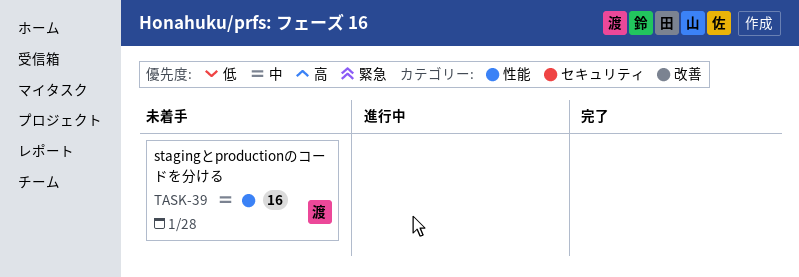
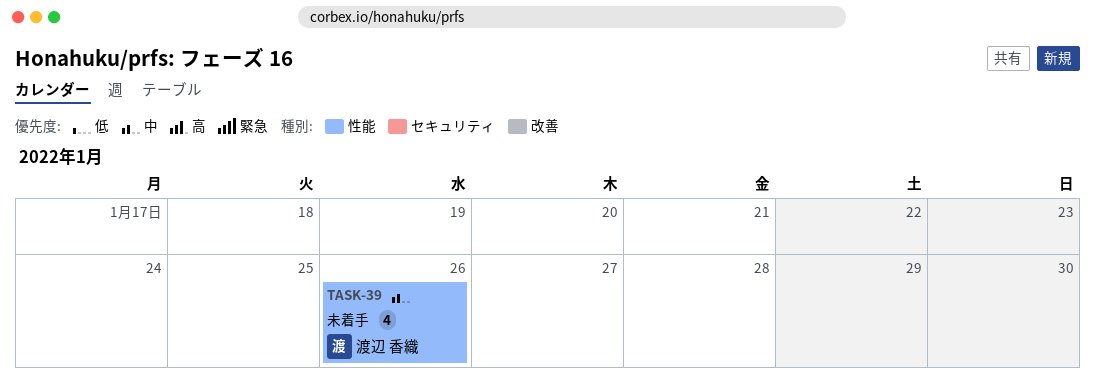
TASK-39, estimate: 16 -> 4
TASK-39, due: Jan 28 -> Jan 26

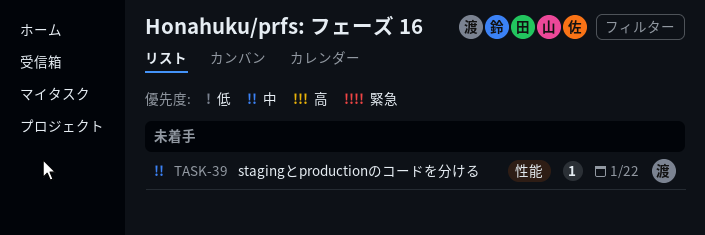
TASK-39, estimate: 4 -> 1
TASK-39, due: Jan 26 -> Jan 22

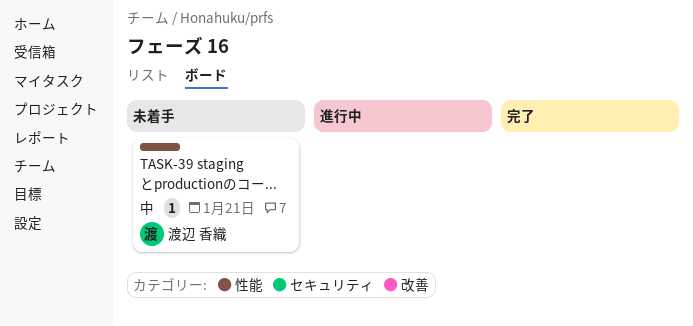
TASK-39, due: Jan 22 -> Jan 21

